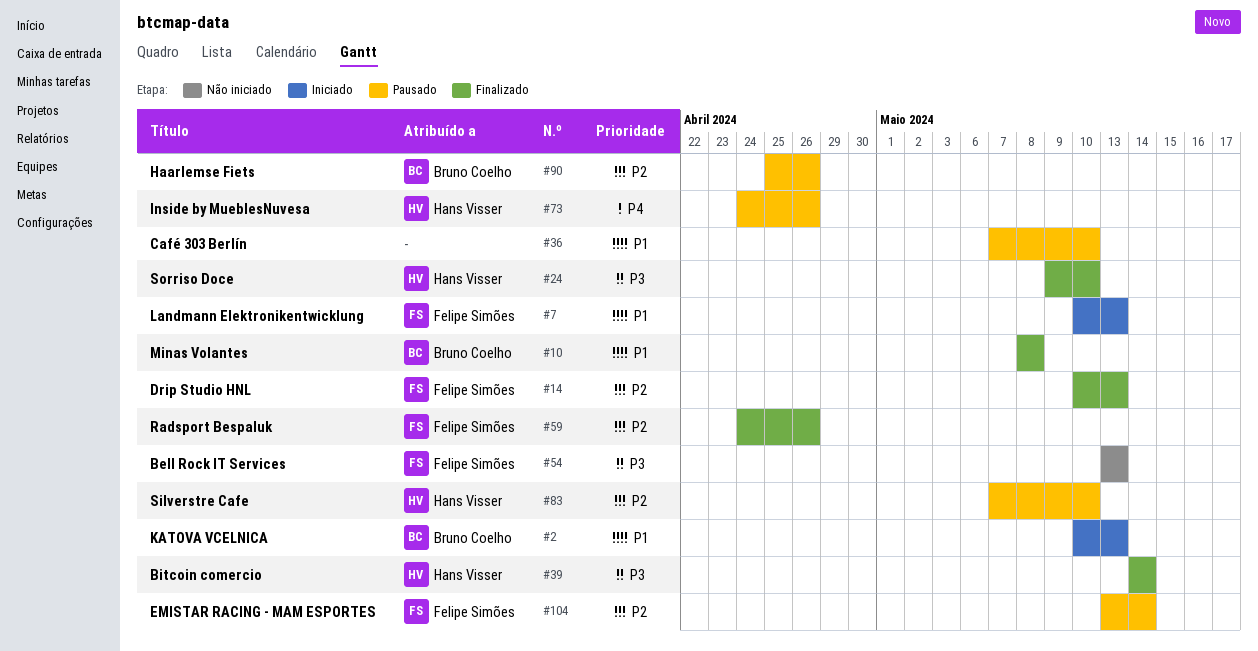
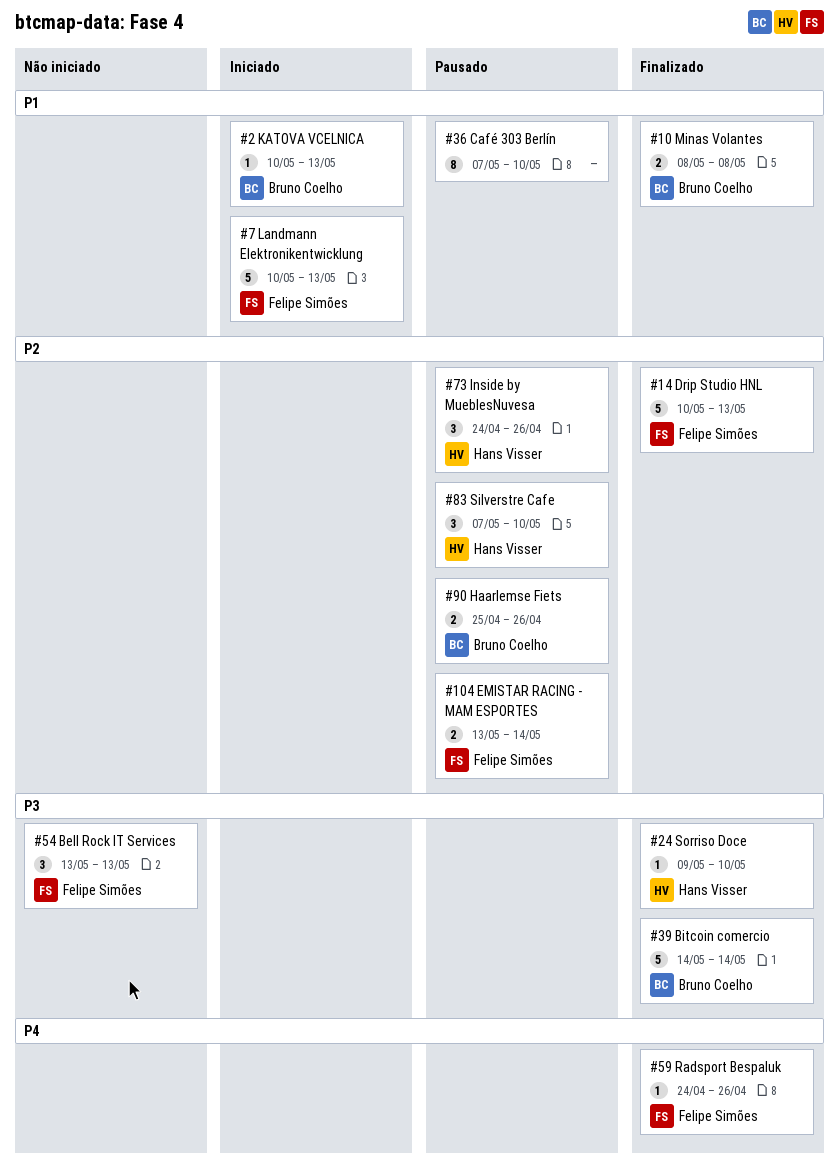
#39, owner: Hans Visser -> Bruno Coelho
#59, priority: P2 -> P4
#73, priority: P4 -> P2

